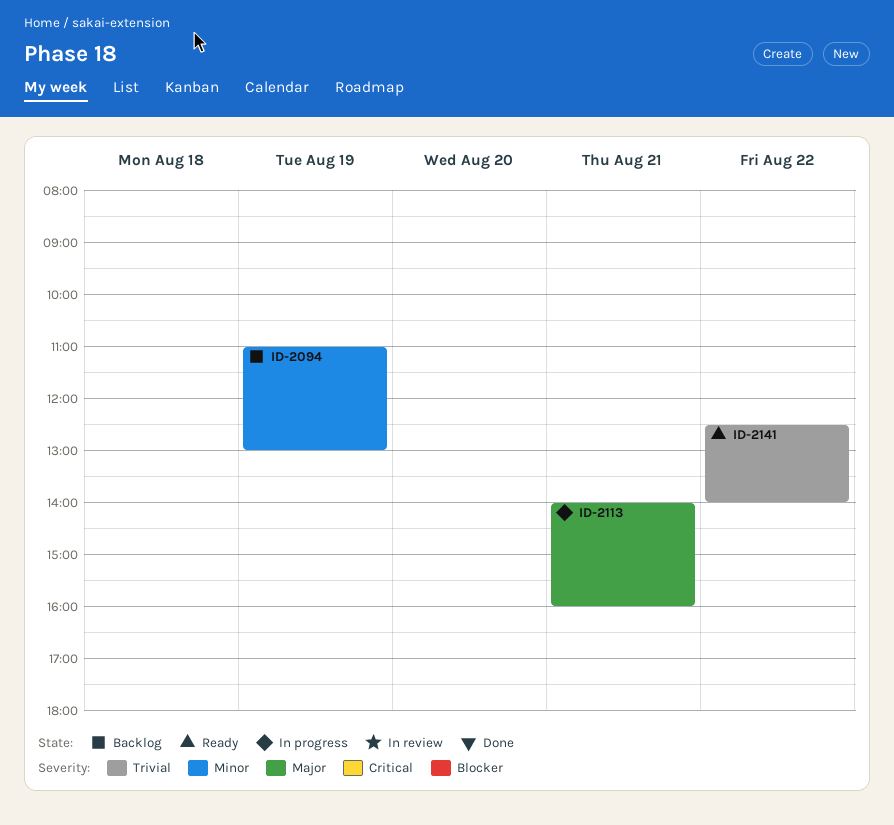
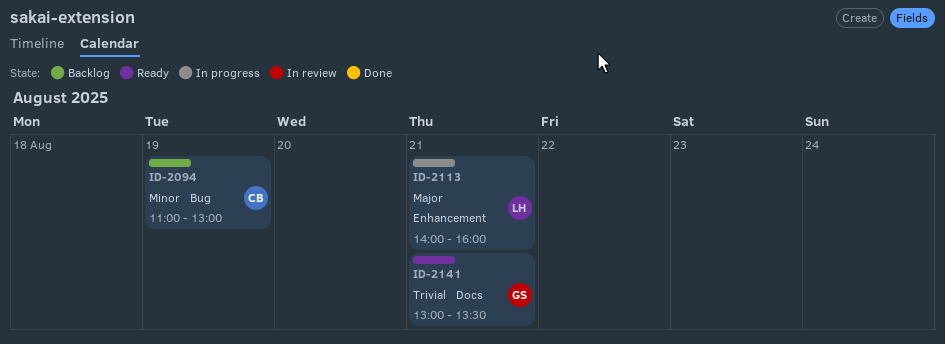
ID-2141, day: Aug 22 -> Aug 21
ID-2141, begins: 12:30 -> 13:00
ID-2141, ends: 14:00 -> 13:30

